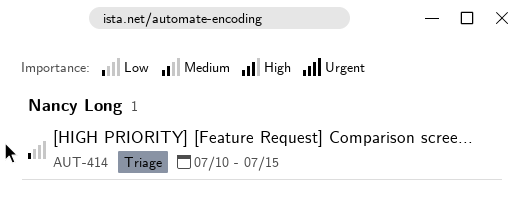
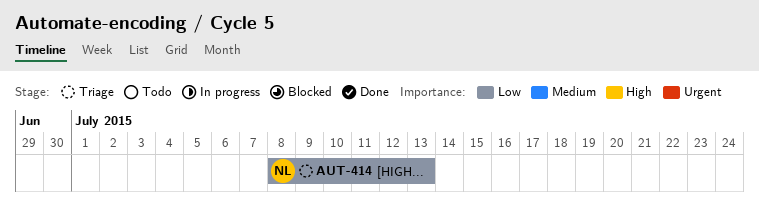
AUT-414, start: Jul 10 -> Jul 8
AUT-414, due: Jul 15 -> Jul 13

